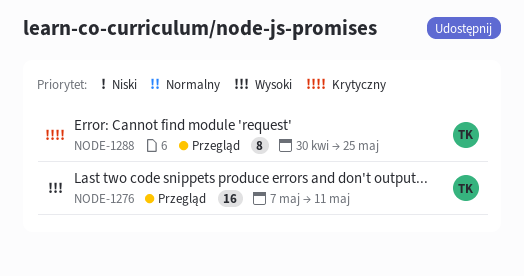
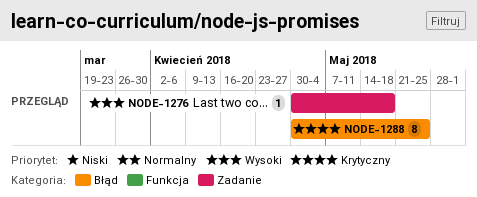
NODE-1276, estimate: 16 -> 1
NODE-1276, start: May 7 -> Apr 30
NODE-1276, due: May 11 -> May 18

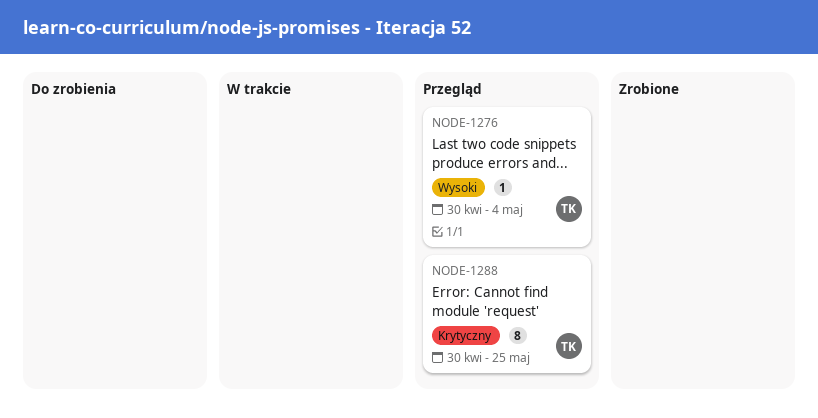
NODE-1276, due: May 18 -> May 4

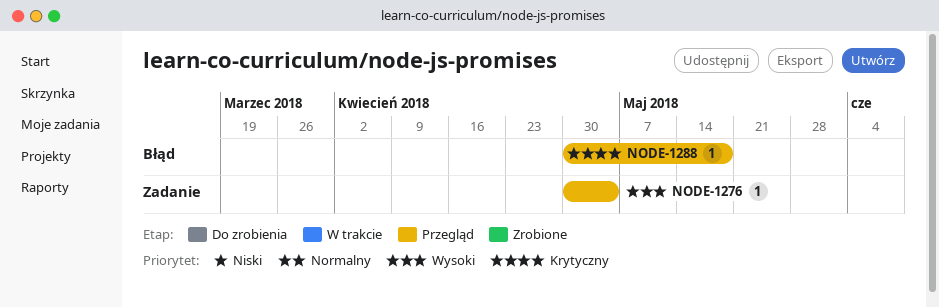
NODE-1288, estimate: 8 -> 1
NODE-1288, due: May 25 -> May 18

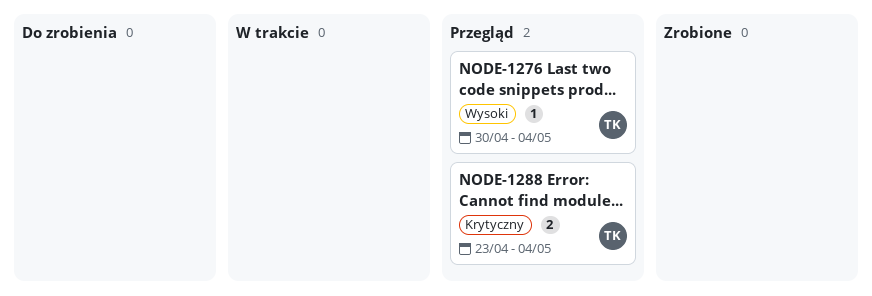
NODE-1288, estimate: 1 -> 2
NODE-1288, start: Apr 30 -> Apr 23
NODE-1288, due: May 18 -> May 4

